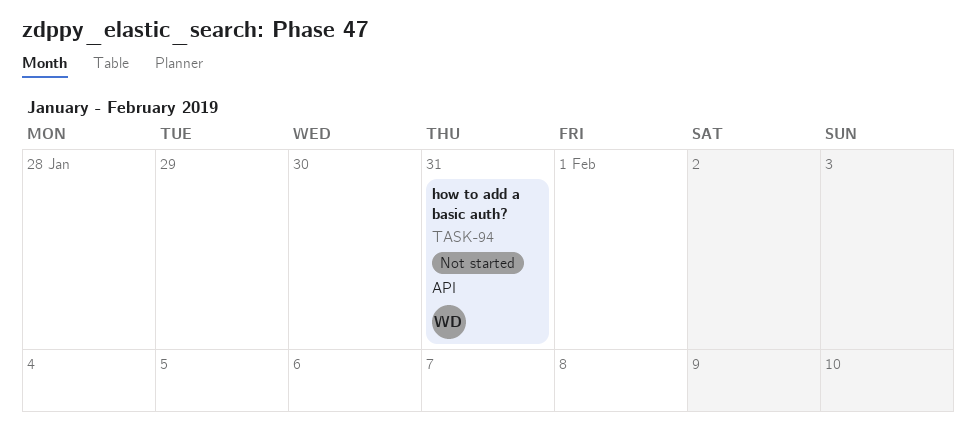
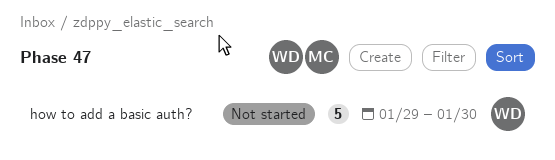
how to add a basic auth?, due: Jan 31 -> Jan 30

